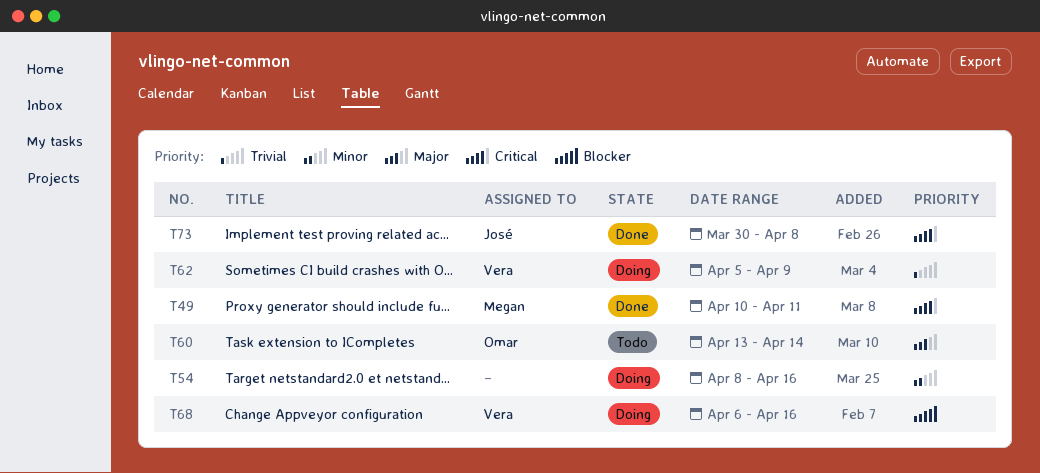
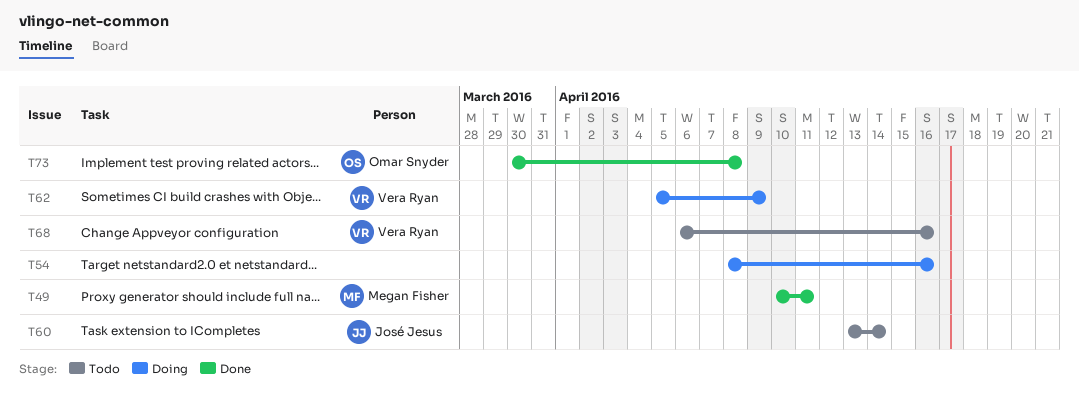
T60, owner: Omar Snyder -> José Jesus
T68, status: Doing -> Todo
T73, owner: José Jesus -> Omar Snyder

